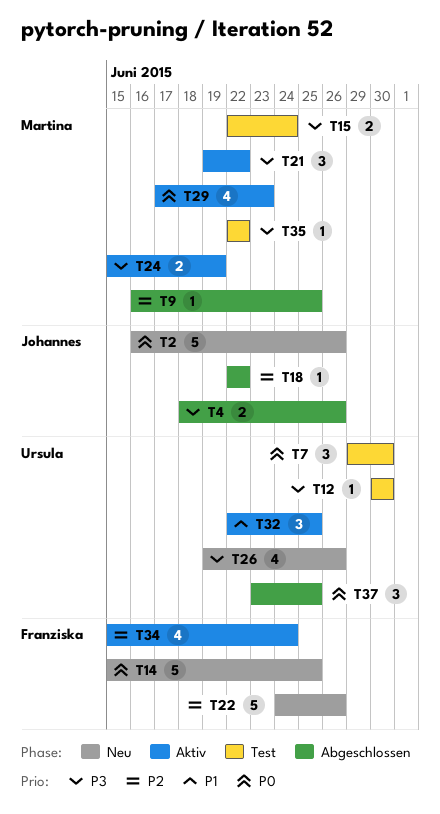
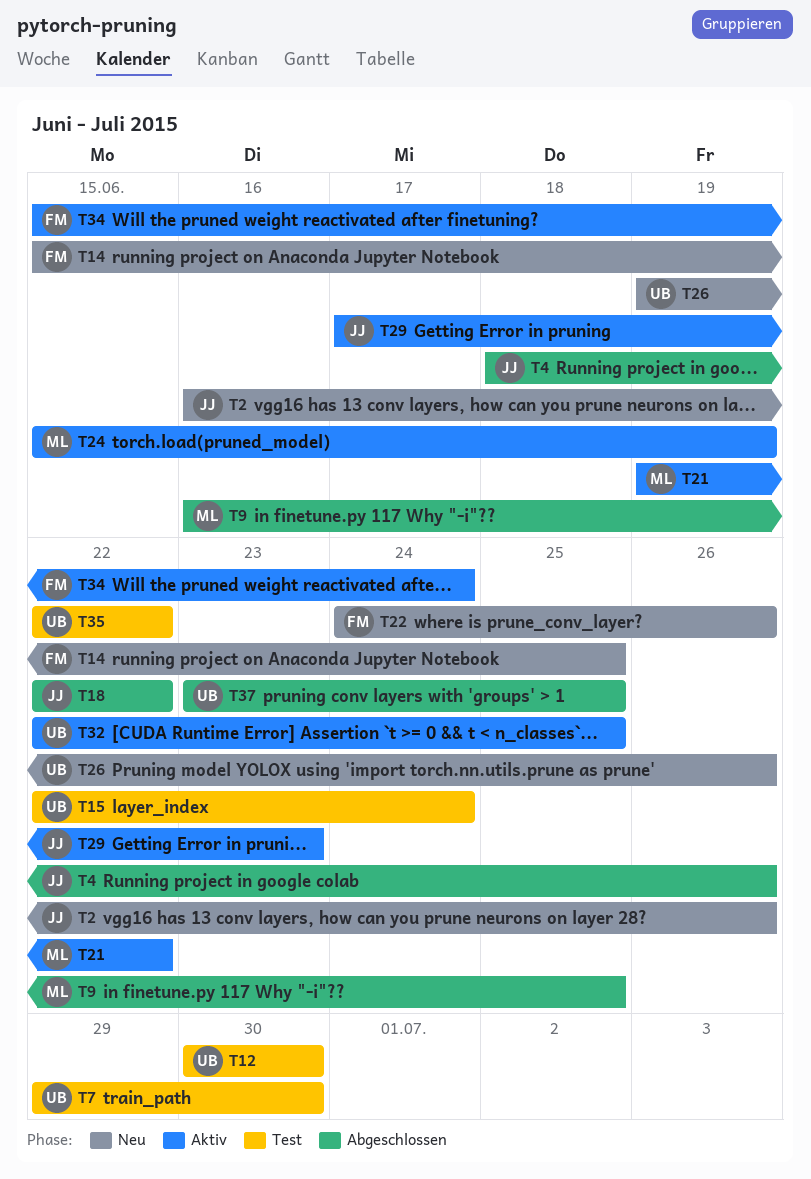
T15, owner: Martina -> Ursula
T29, owner: Martina -> Johannes
T35, owner: Martina -> Ursula

